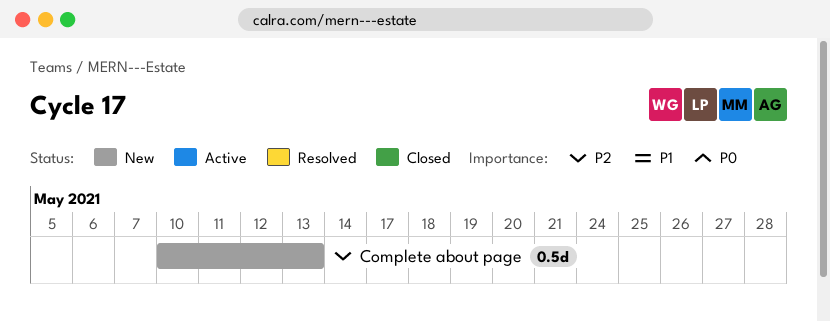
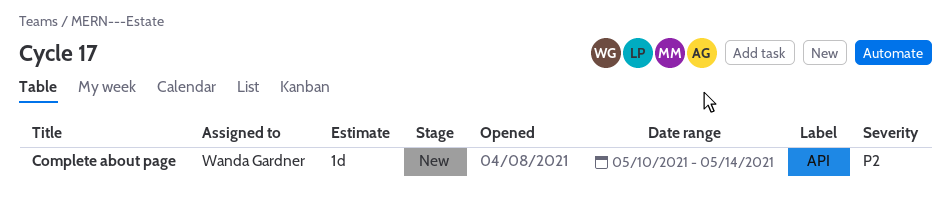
Complete about page, estimate: 0.5d -> 1d
Complete about page, due: May 13 -> May 14

